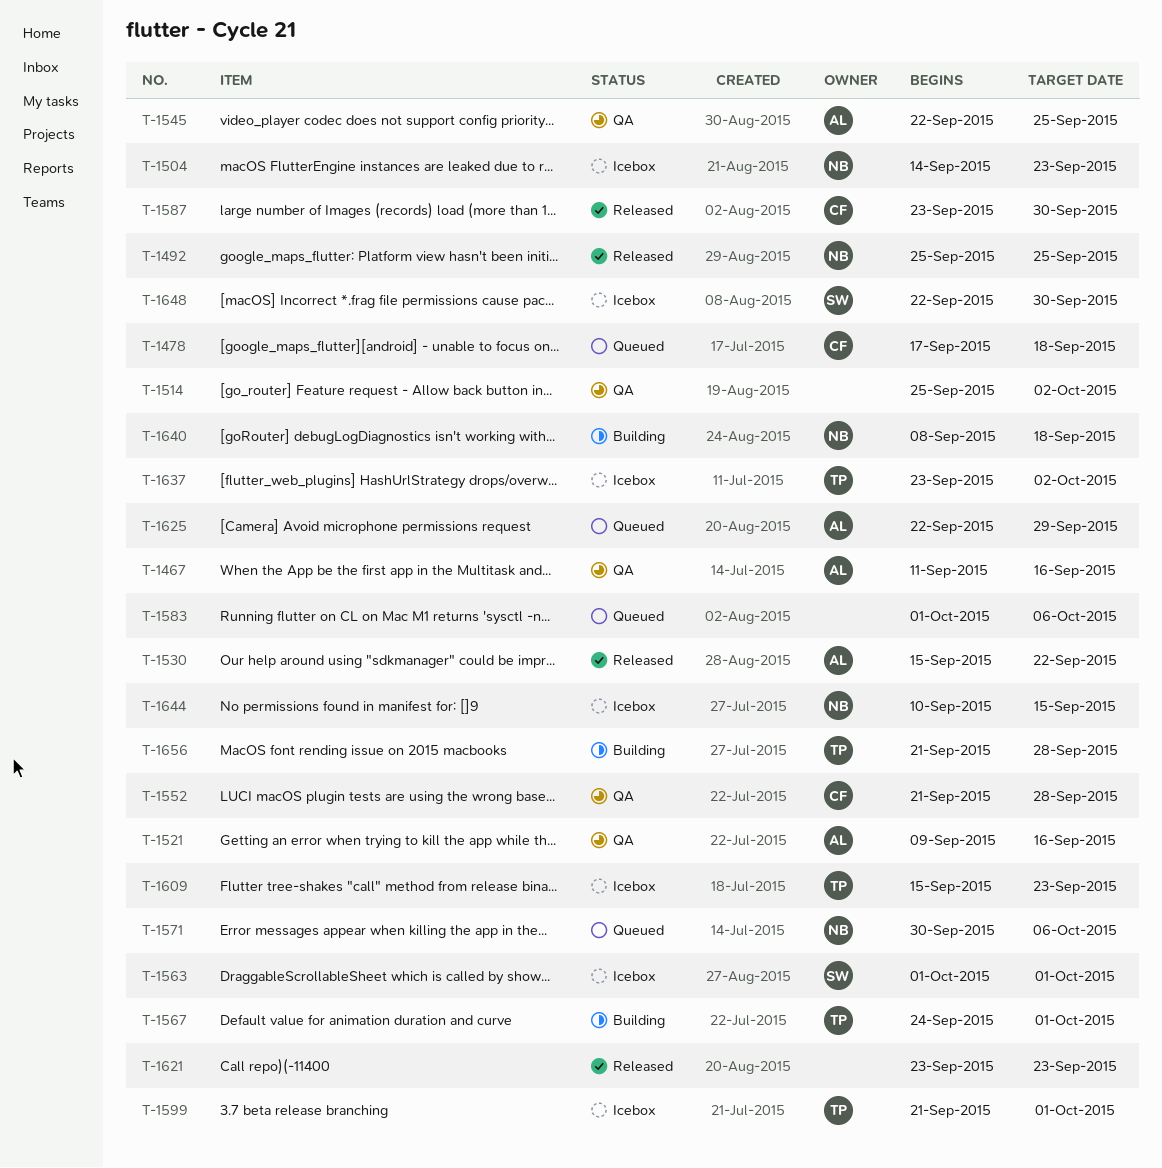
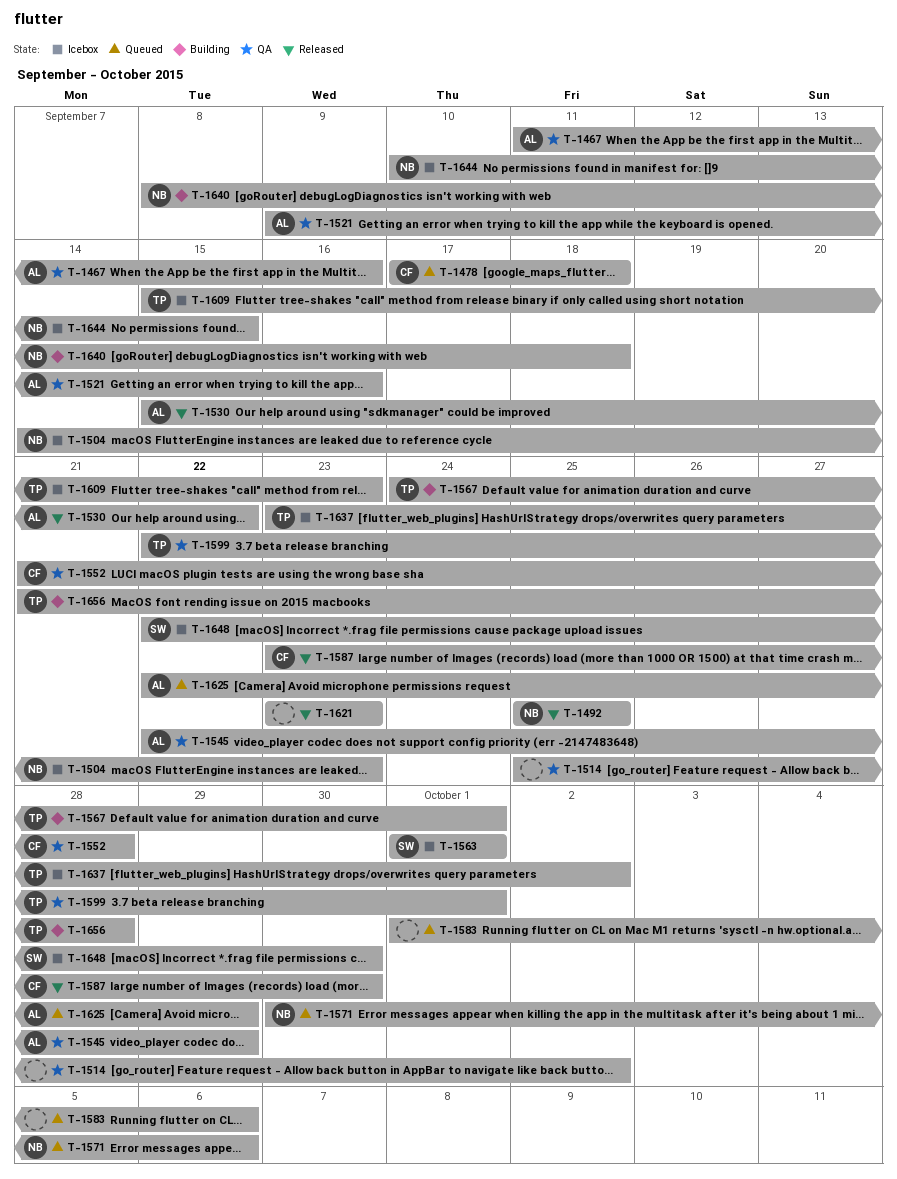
T-1545, due: Sep 25 -> Sep 29
T-1599, status: Icebox -> QA
T-1599, start: Sep 21 -> Sep 22

